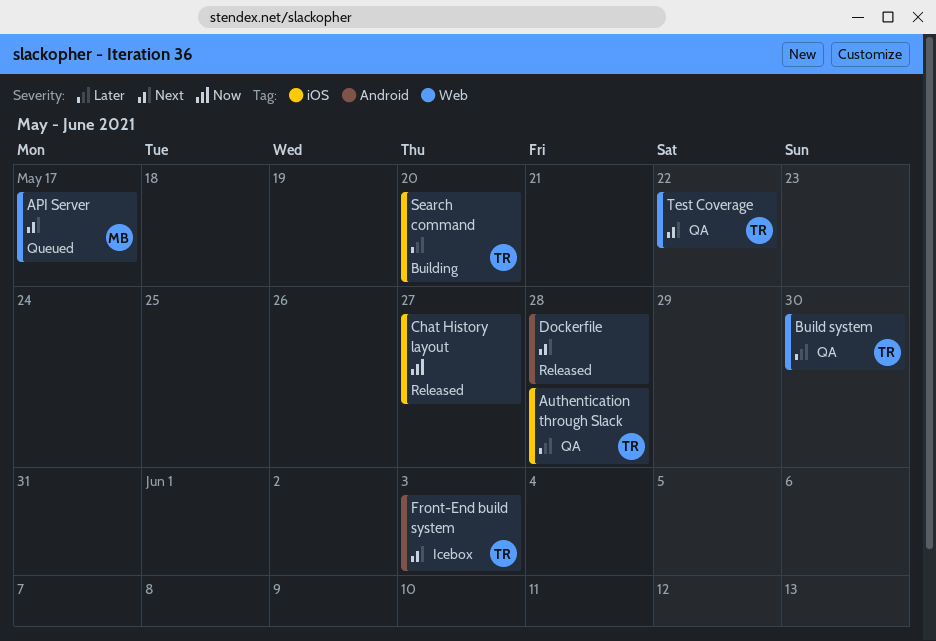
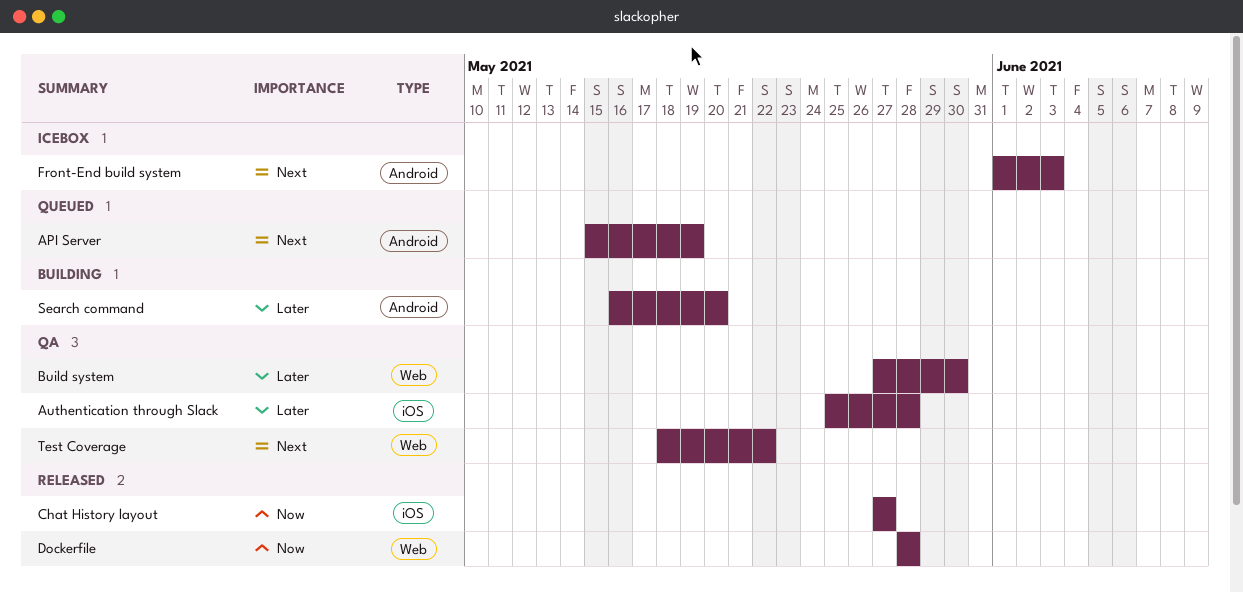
API Server, label: Web -> Android
API Server, due: May 17 -> May 19
Dockerfile, priority: Next -> Now
Dockerfile, label: Android -> Web
Search command, label: iOS -> Android

